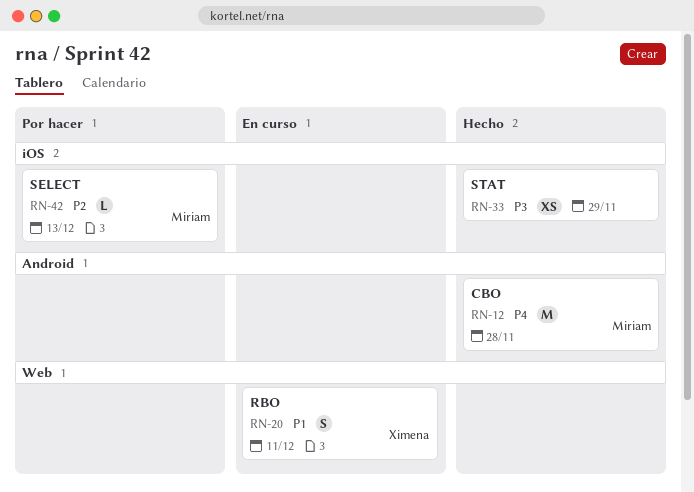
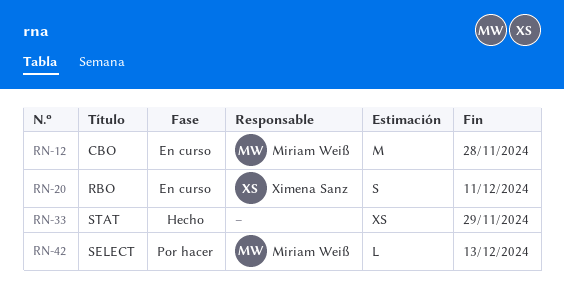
RN-12, status: Hecho -> En curso

